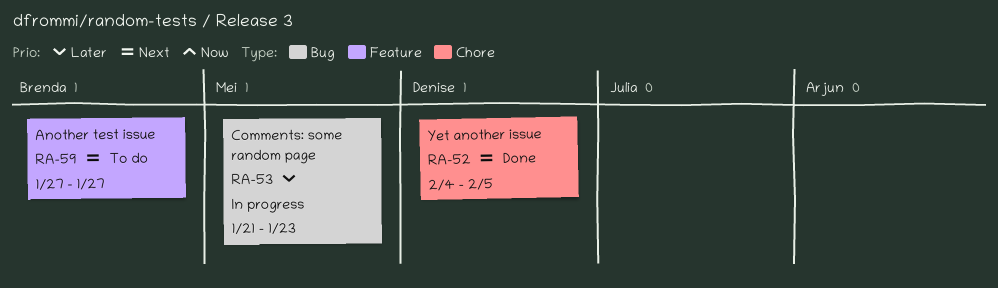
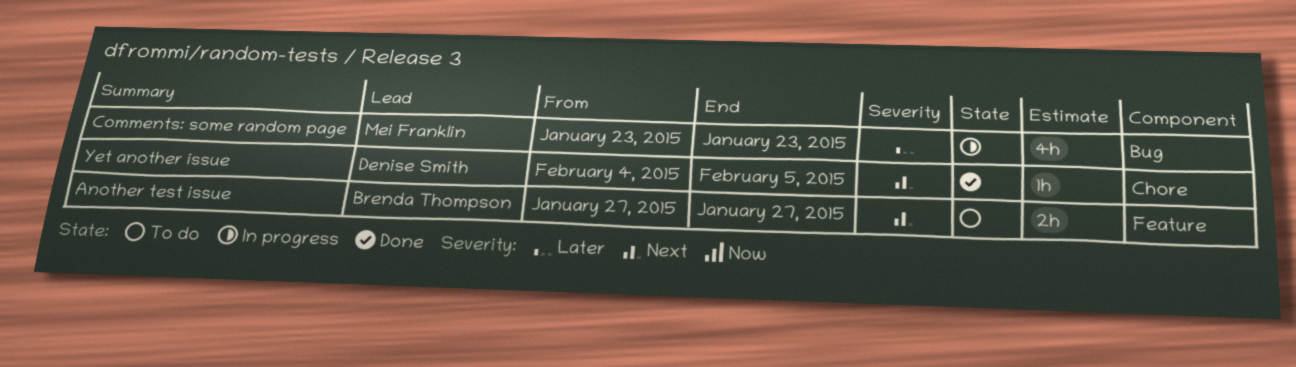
Comments: some random page, start: Jan 21 -> Jan 23

